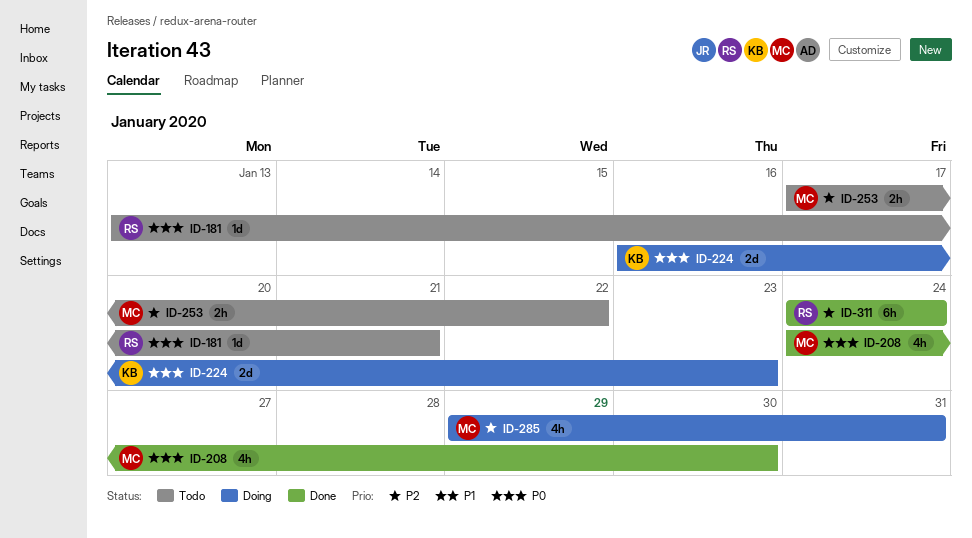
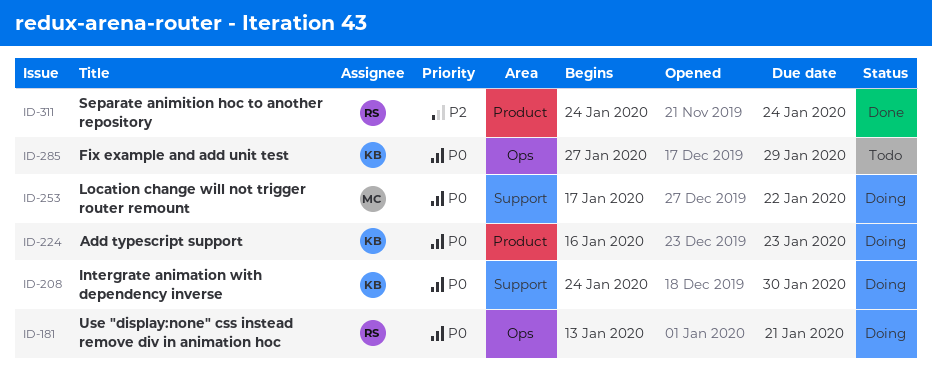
ID-181, status: Todo -> Doing
ID-208, status: Done -> Doing
ID-208, owner: MC -> KB
ID-253, status: Todo -> Doing
ID-253, priority: P2 -> P0
ID-285, status: Doing -> Todo
ID-285, owner: MC -> KB
ID-285, priority: P2 -> P0
ID-285, start: Jan 29 -> Jan 27
ID-285, due: Jan 31 -> Jan 29

